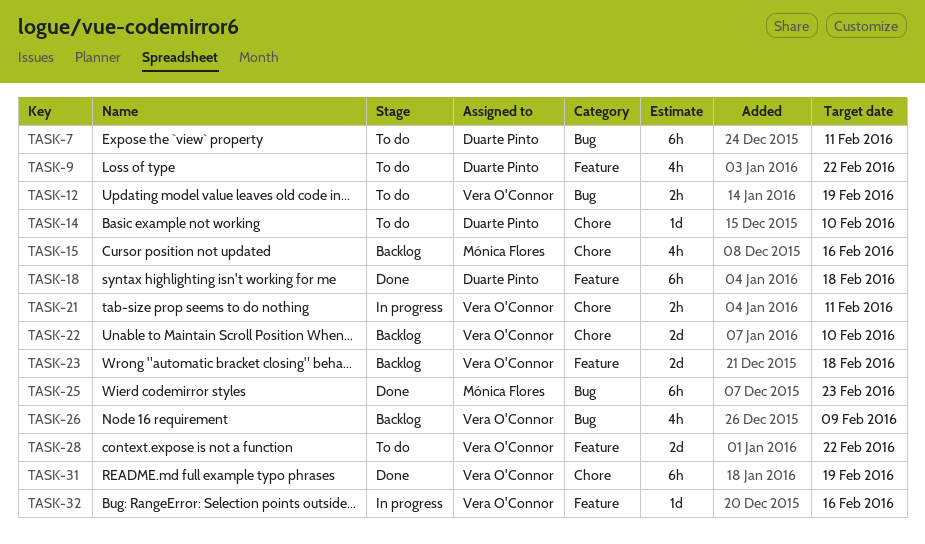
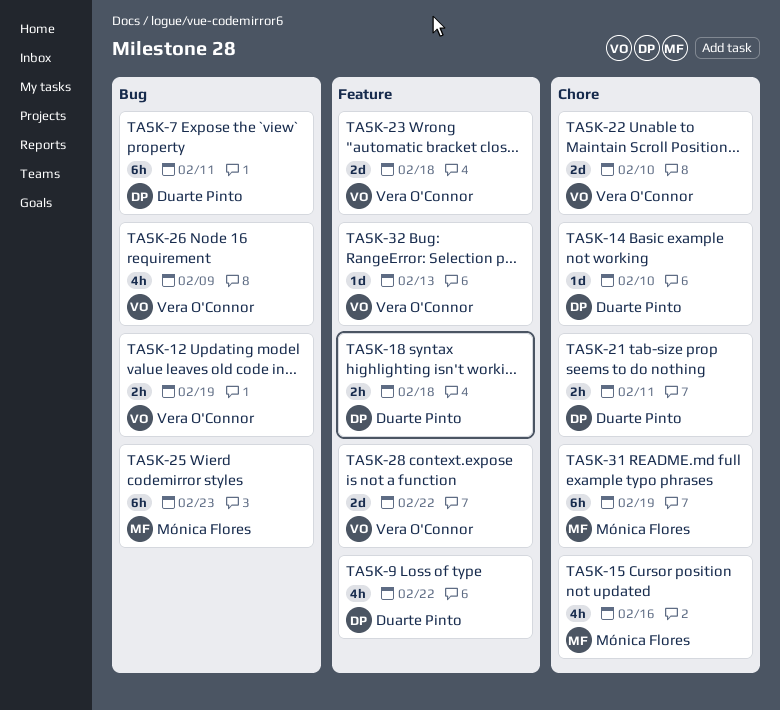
TASK-18, estimate: 6h -> 2h
TASK-21, owner: Vera O'Connor -> Duarte Pinto
TASK-31, owner: Vera O'Connor -> Mónica Flores
TASK-32, due: Feb 16 -> Feb 13

